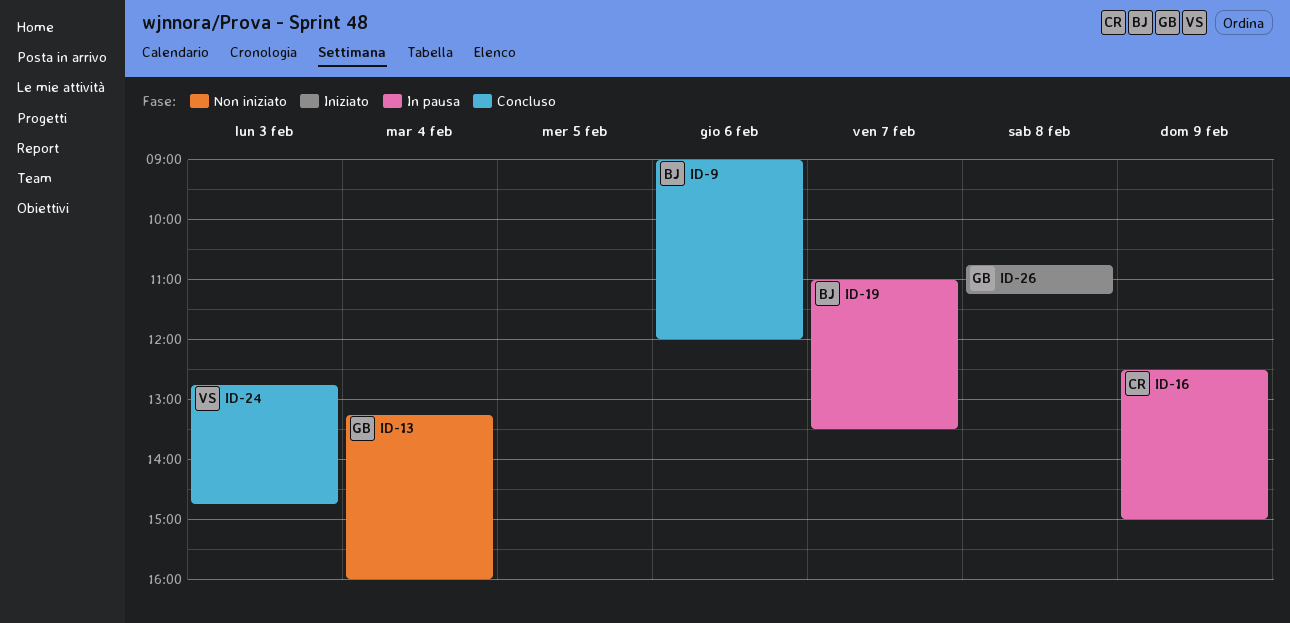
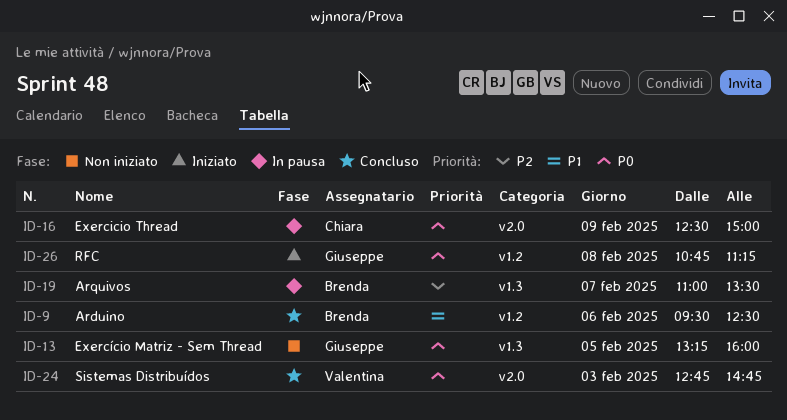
ID-9, begins: 09:00 -> 09:30
ID-9, ends: 12:00 -> 12:30
ID-13, day: Feb 4 -> Feb 5

